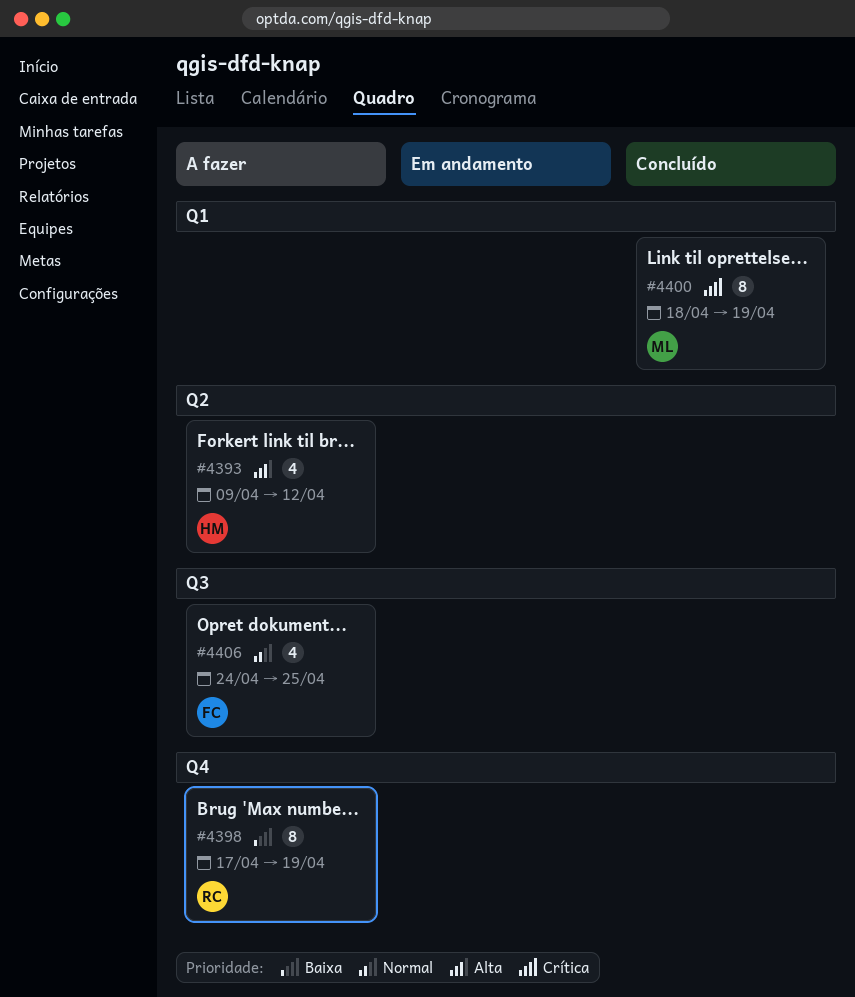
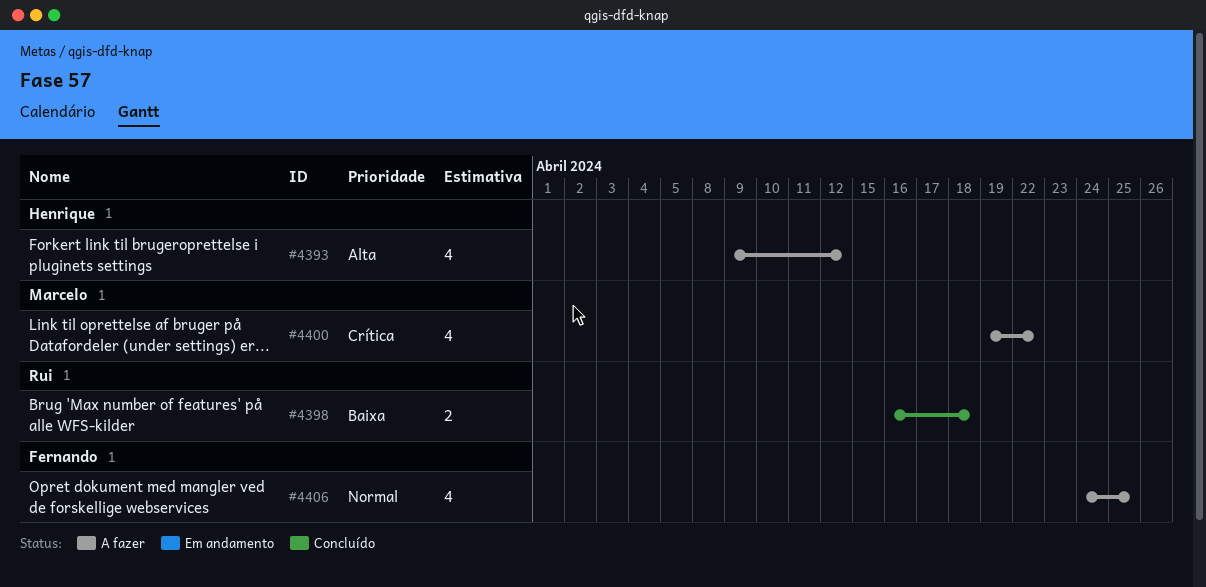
#4398, status: A fazer -> Concluído
#4398, estimate: 8 -> 2
#4398, start: Apr 17 -> Apr 16
#4398, due: Apr 19 -> Apr 18
#4400, status: Concluído -> A fazer
#4400, estimate: 8 -> 4
#4400, start: Apr 18 -> Apr 19
#4400, due: Apr 19 -> Apr 22

